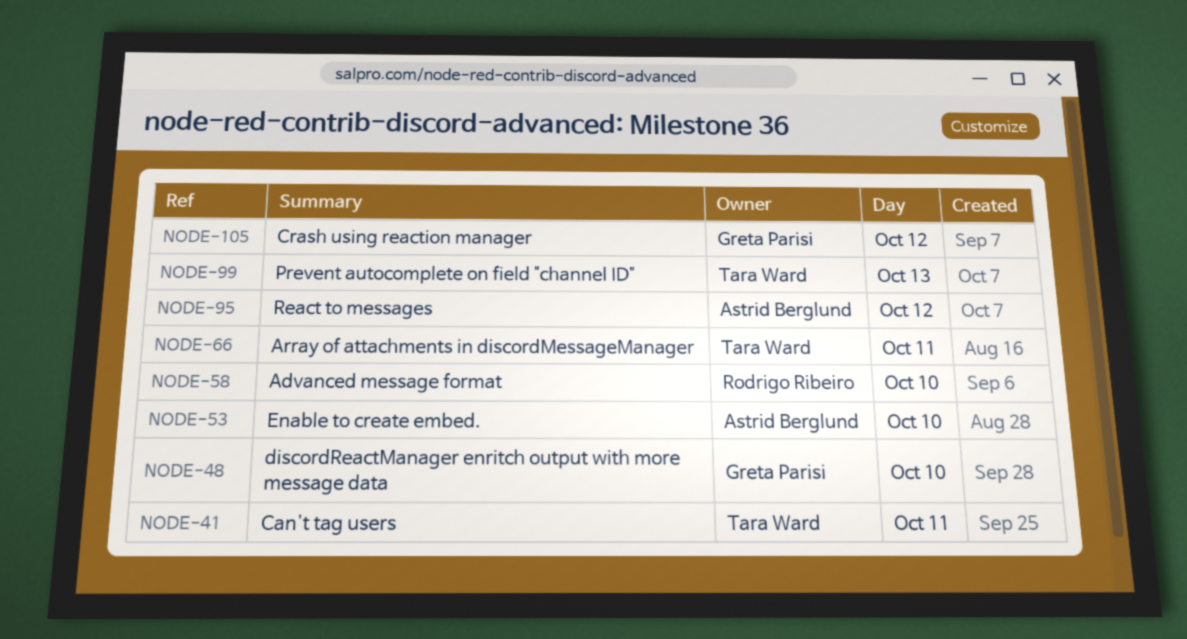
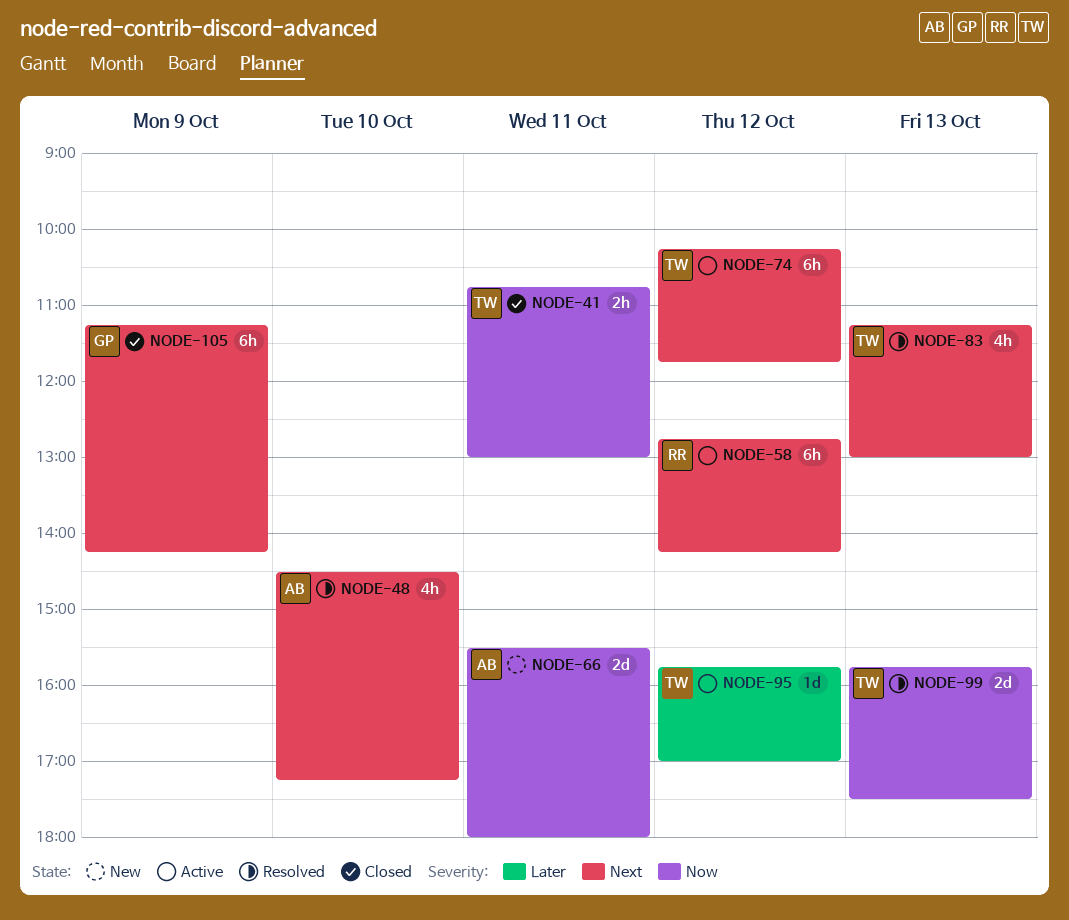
NODE-48, owner: Greta Parisi -> Astrid Berglund
NODE-53: present -> none
NODE-58, day: Oct 10 -> Oct 12
NODE-66, owner: Tara Ward -> Astrid Berglund
NODE-74: none -> present
NODE-83: none -> present
NODE-95, owner: Astrid Berglund -> Tara Ward
NODE-105, day: Oct 12 -> Oct 9

